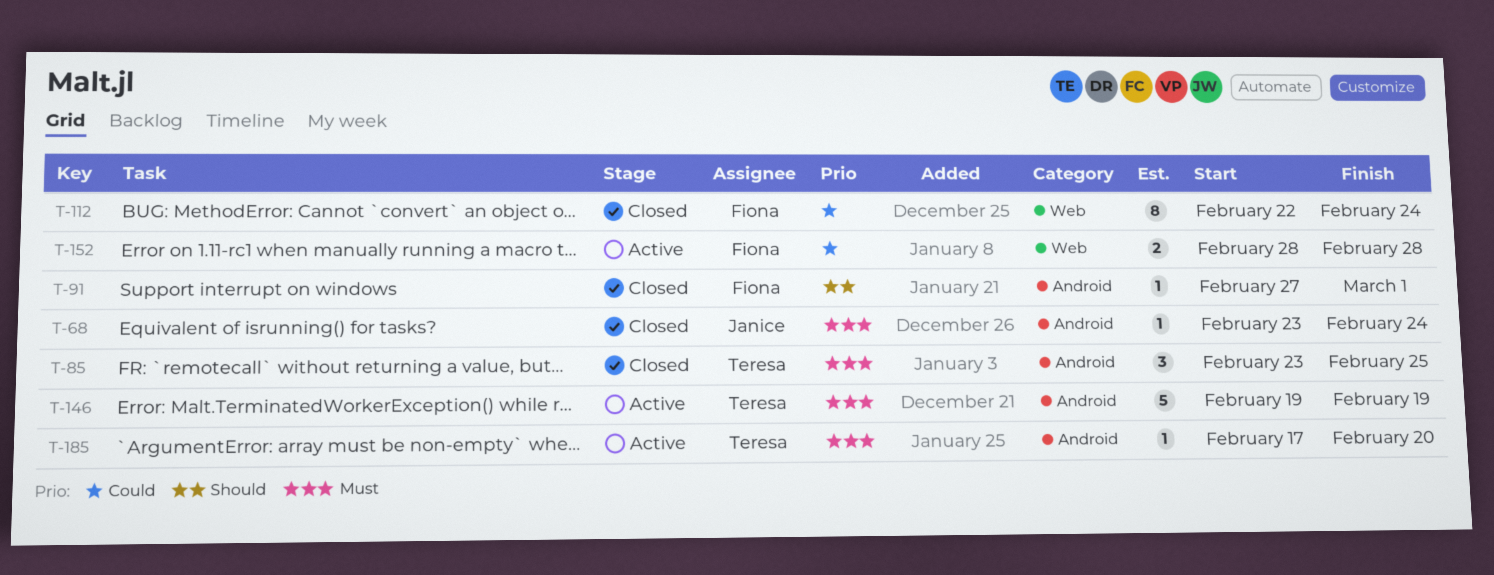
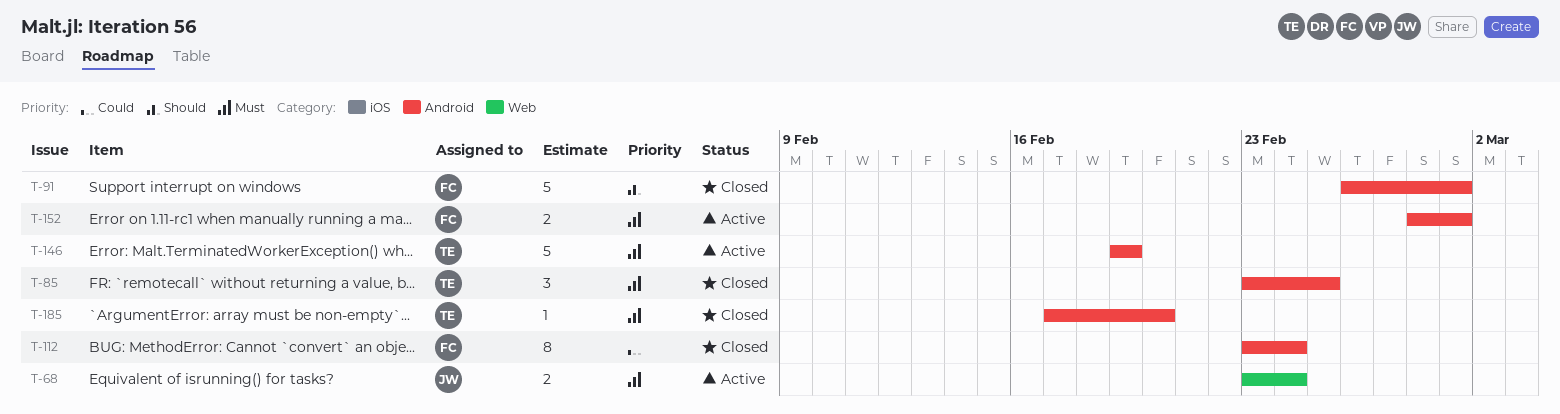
T-68, status: Closed -> Active
T-68, label: Android -> Web
T-68, estimate: 1 -> 2
T-91, estimate: 1 -> 5
T-91, start: Feb 27 -> Feb 26
T-112, label: Web -> Android
T-112, start: Feb 22 -> Feb 23
T-152, priority: Could -> Must
T-152, label: Web -> Android
T-152, due: Feb 28 -> Mar 1
T-185, status: Active -> Closed

